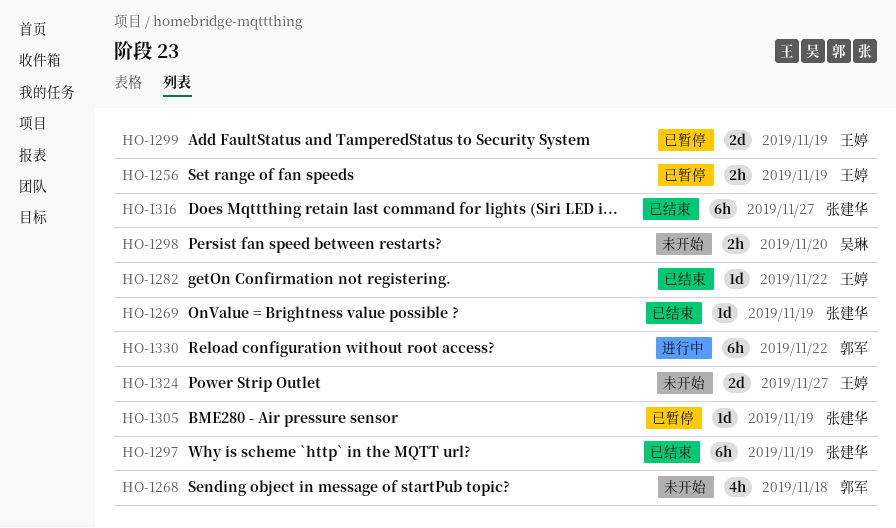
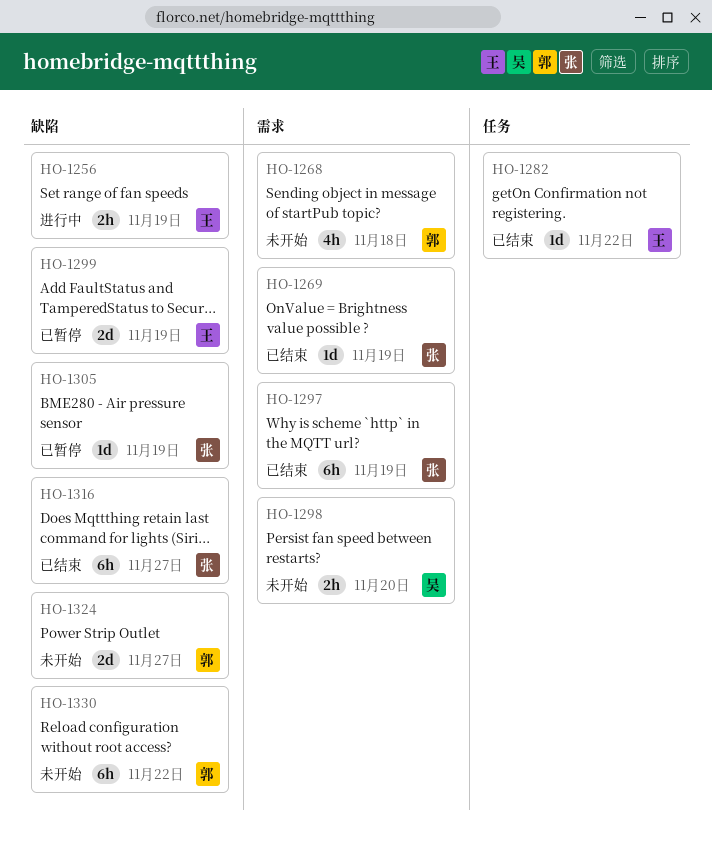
HO-1256, status: 已暂停 -> 进行中
HO-1324, owner: 王婷 -> 郭军
HO-1330, status: 进行中 -> 未开始

